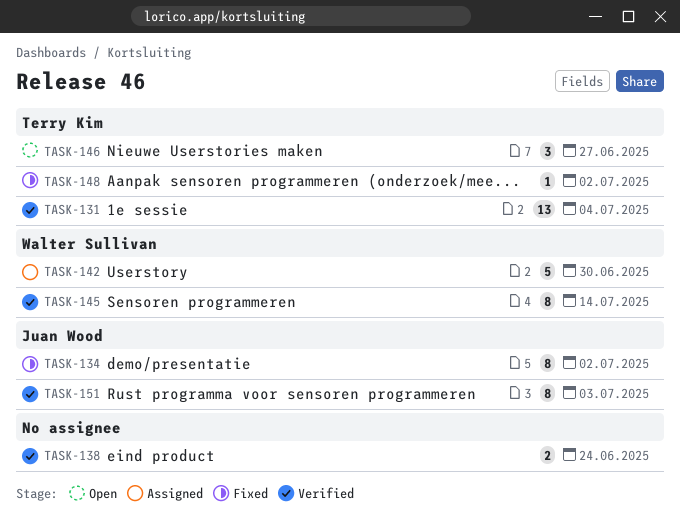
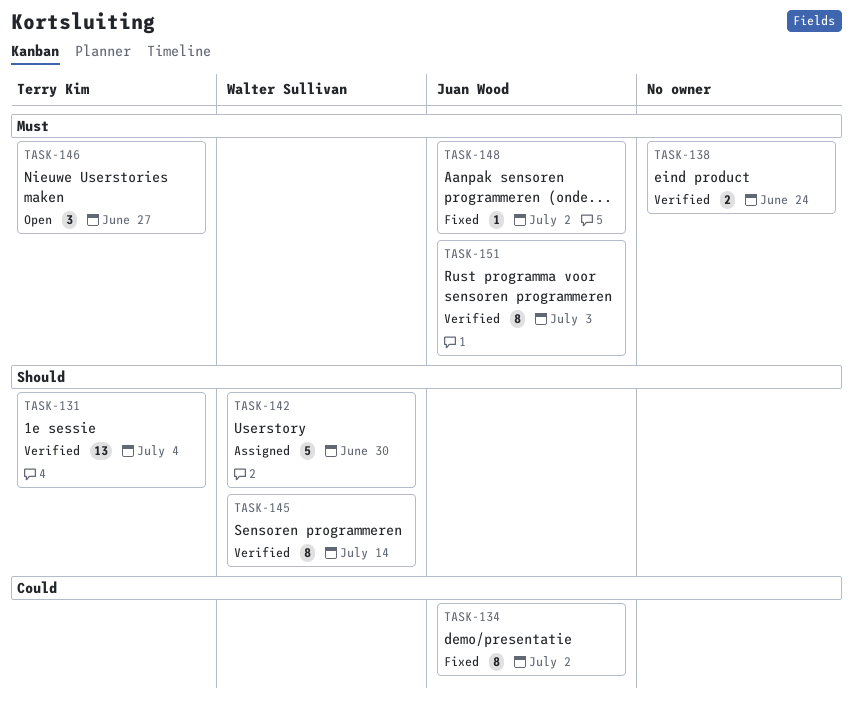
TASK-148, owner: Terry Kim -> Juan Wood

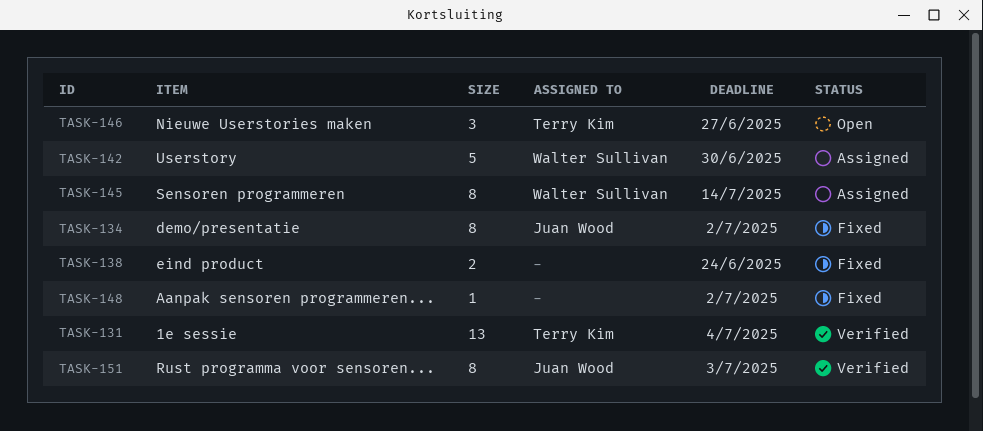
TASK-138, status: Verified -> Fixed
TASK-145, status: Verified -> Assigned
TASK-148, owner: Juan Wood -> none

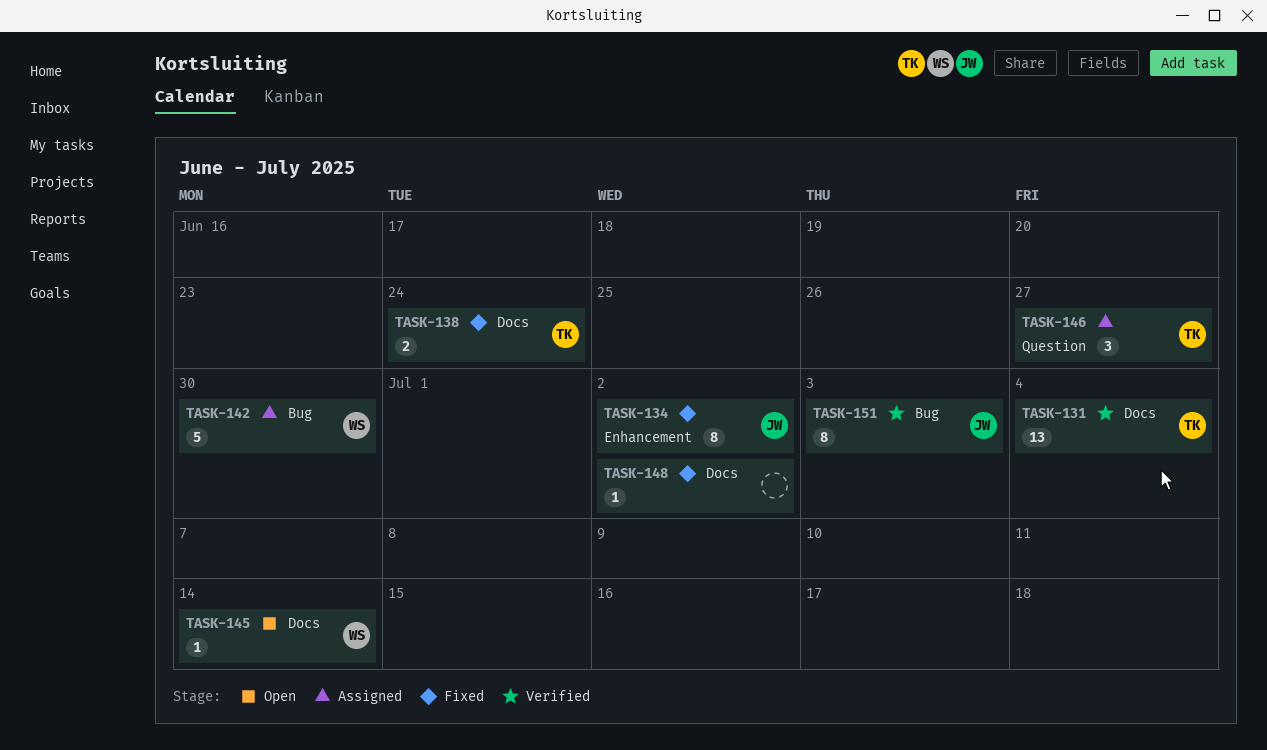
TASK-138, owner: none -> Terry Kim
TASK-145, status: Assigned -> Open
TASK-145, estimate: 8 -> 1
TASK-146, status: Open -> Assigned

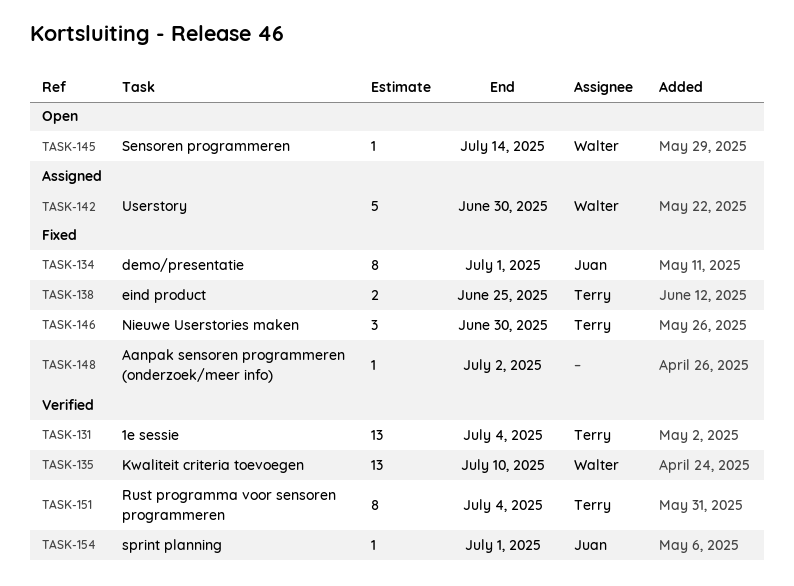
TASK-134, due: Jul 2 -> Jul 1
TASK-135: none -> present
TASK-138, due: Jun 24 -> Jun 25
TASK-146, status: Assigned -> Fixed
TASK-146, due: Jun 27 -> Jun 30
TASK-151, owner: Juan -> Terry
TASK-151, due: Jul 3 -> Jul 4
TASK-154: none -> present

